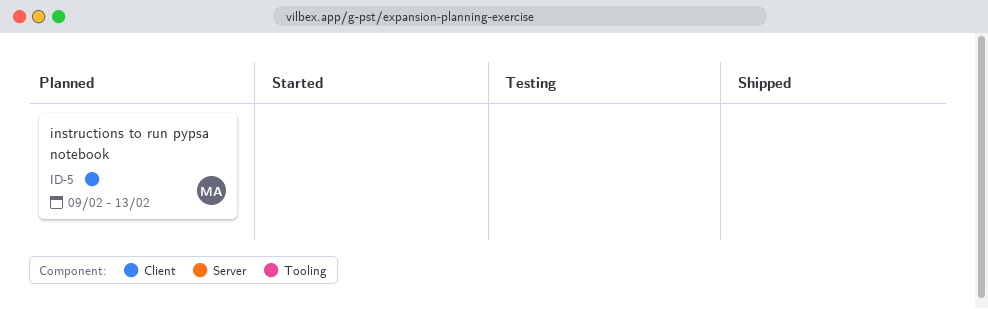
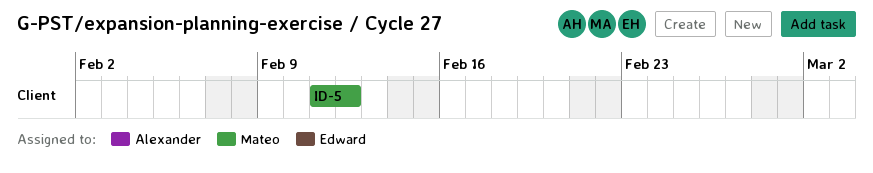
ID-5, start: Feb 9 -> Feb 11
ID-5, due: Feb 13 -> Feb 12

